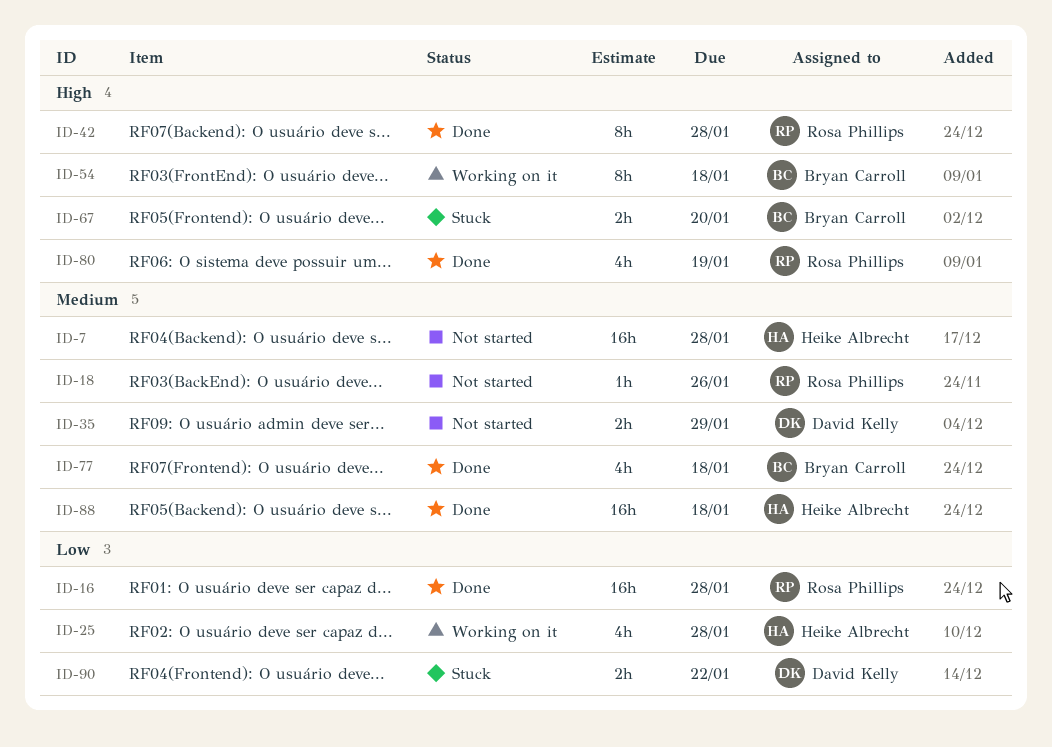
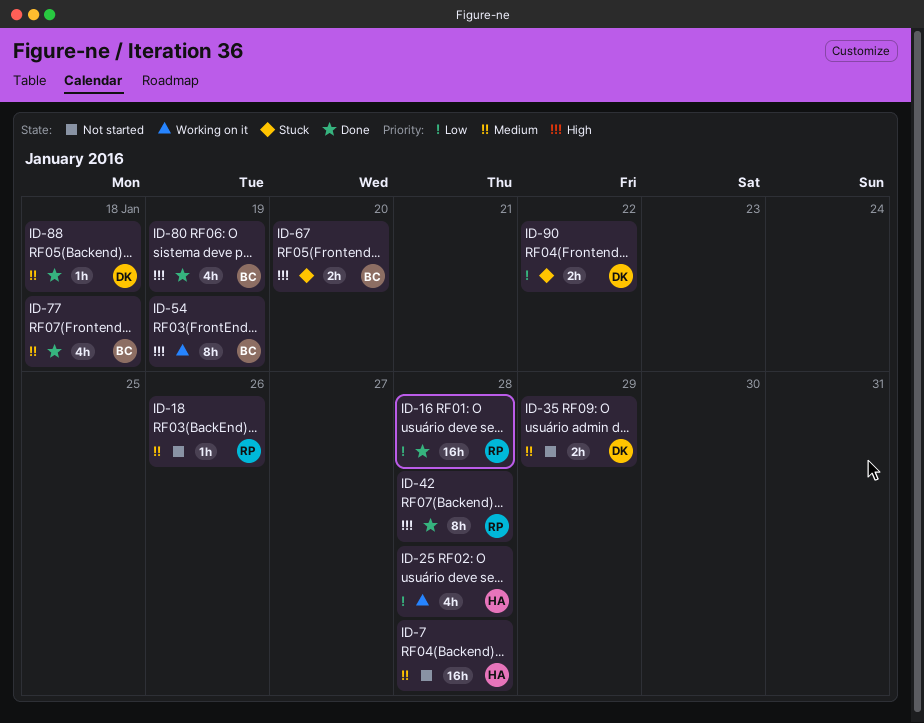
ID-54, due: Jan 18 -> Jan 19
ID-80, owner: Rosa Phillips -> Bryan Carroll
ID-88, owner: Heike Albrecht -> David Kelly
ID-88, estimate: 16h -> 1h

